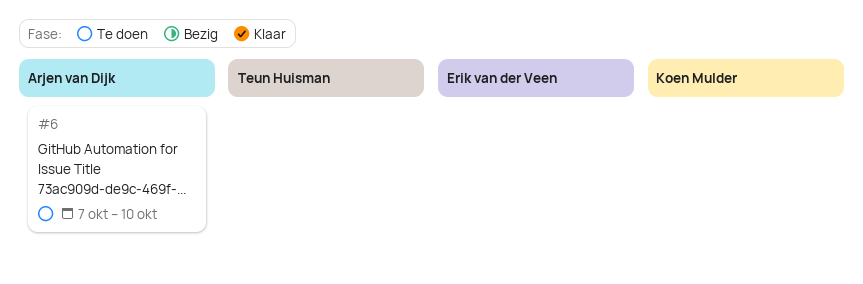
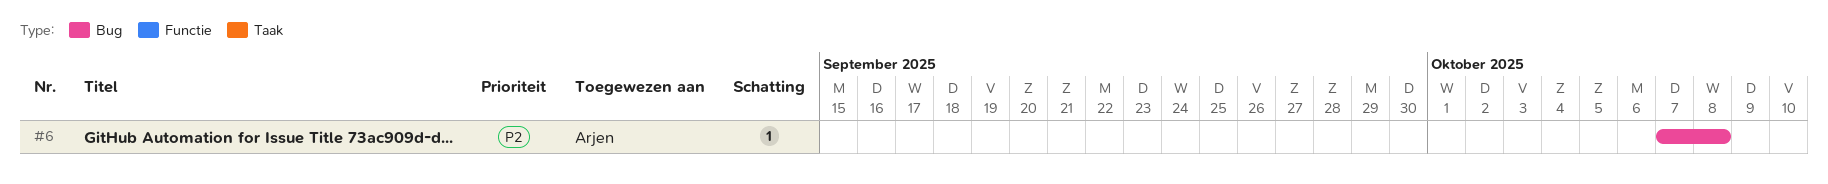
#6, due: Oct 10 -> Oct 8

